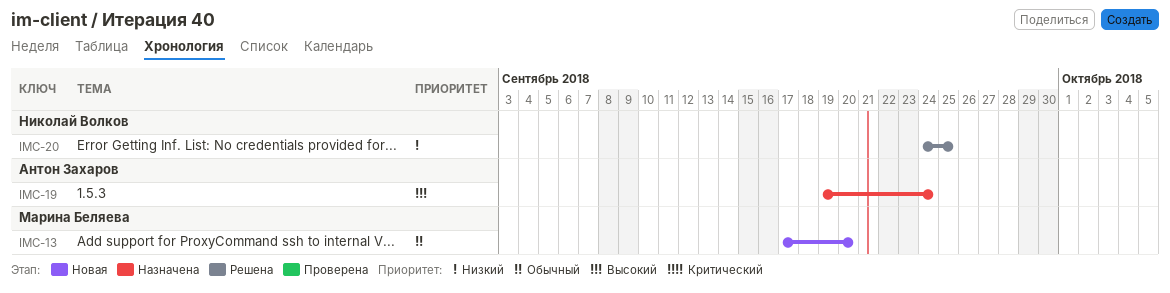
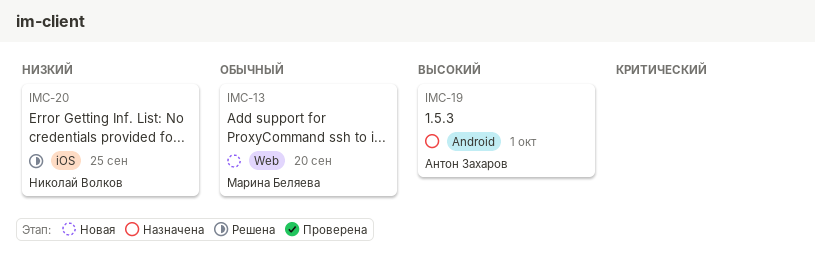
IMC-19, due: Sep 24 -> Oct 1

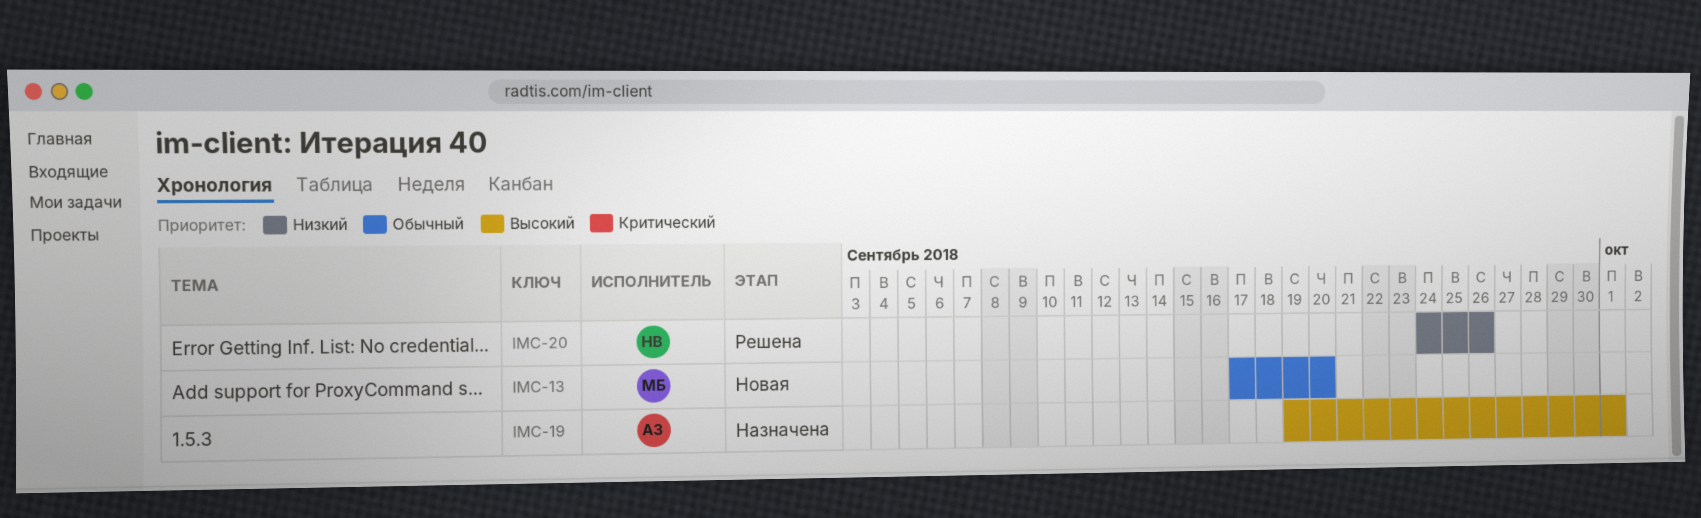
IMC-20, due: Sep 25 -> Sep 26

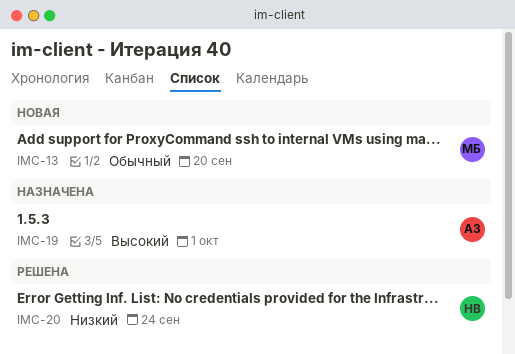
IMC-20, due: Sep 26 -> Sep 24

